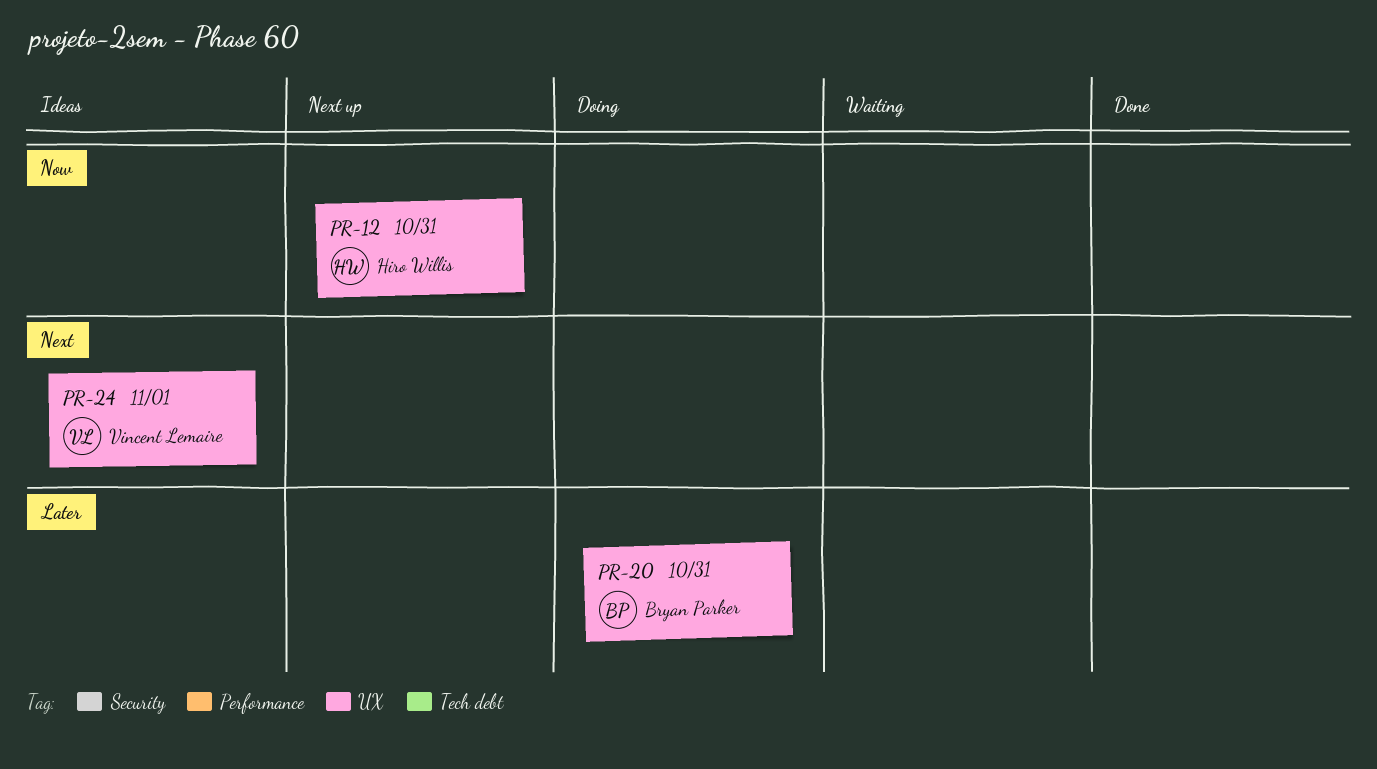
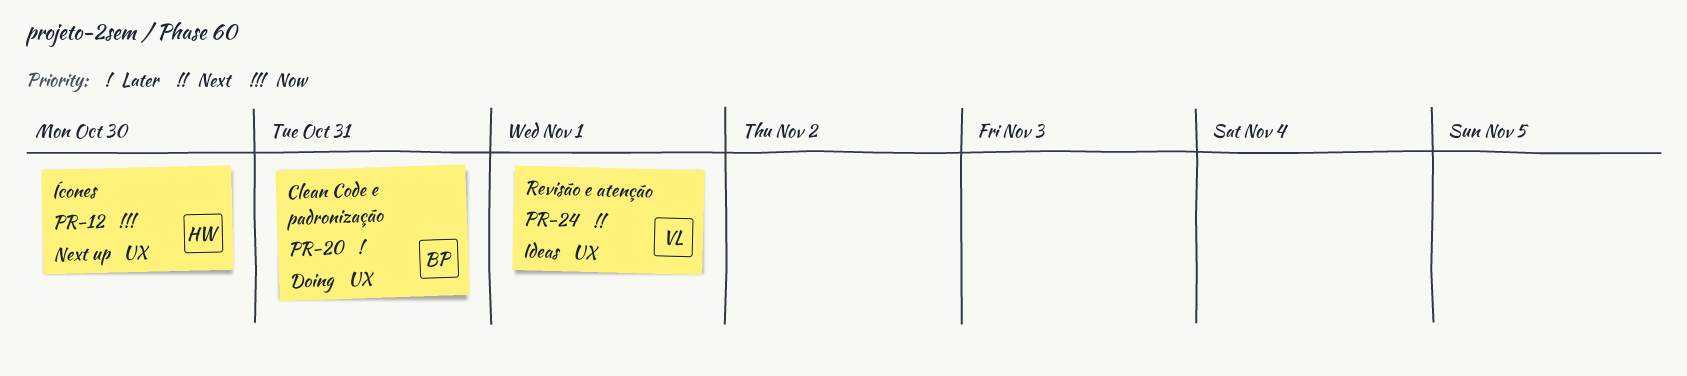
PR-12, due: Oct 31 -> Oct 30

